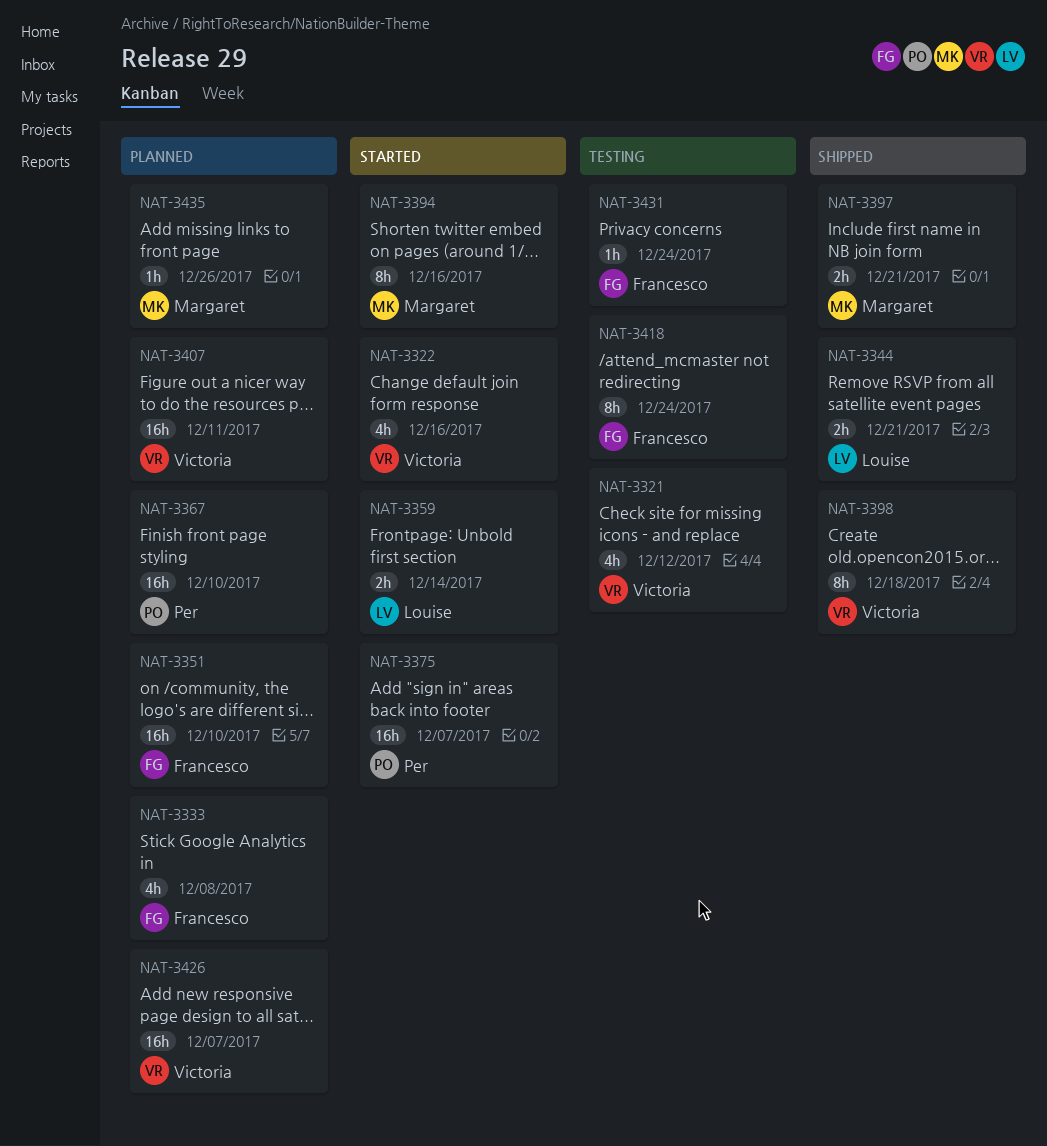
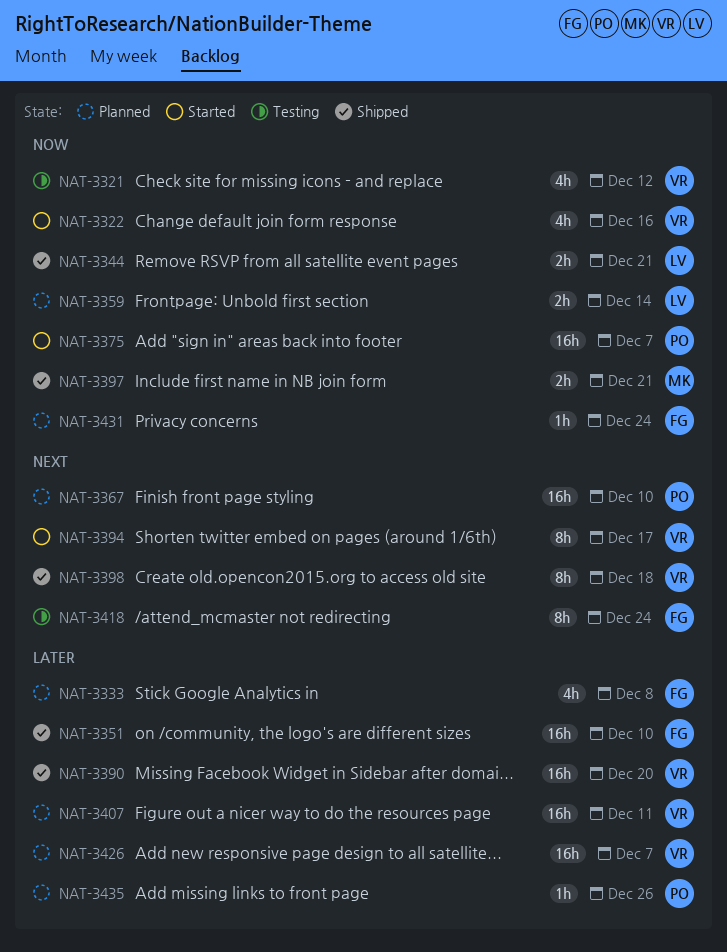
NAT-3351, status: Planned -> Shipped
NAT-3359, status: Started -> Planned
NAT-3390: none -> present
NAT-3394, owner: Margaret -> Victoria
NAT-3394, due: Dec 16 -> Dec 17
NAT-3431, status: Testing -> Planned
NAT-3435, owner: Margaret -> Per

